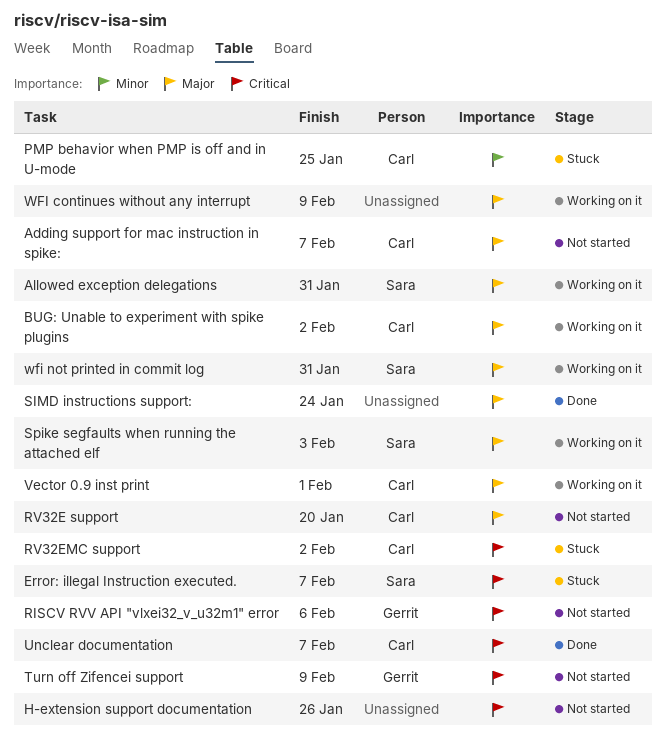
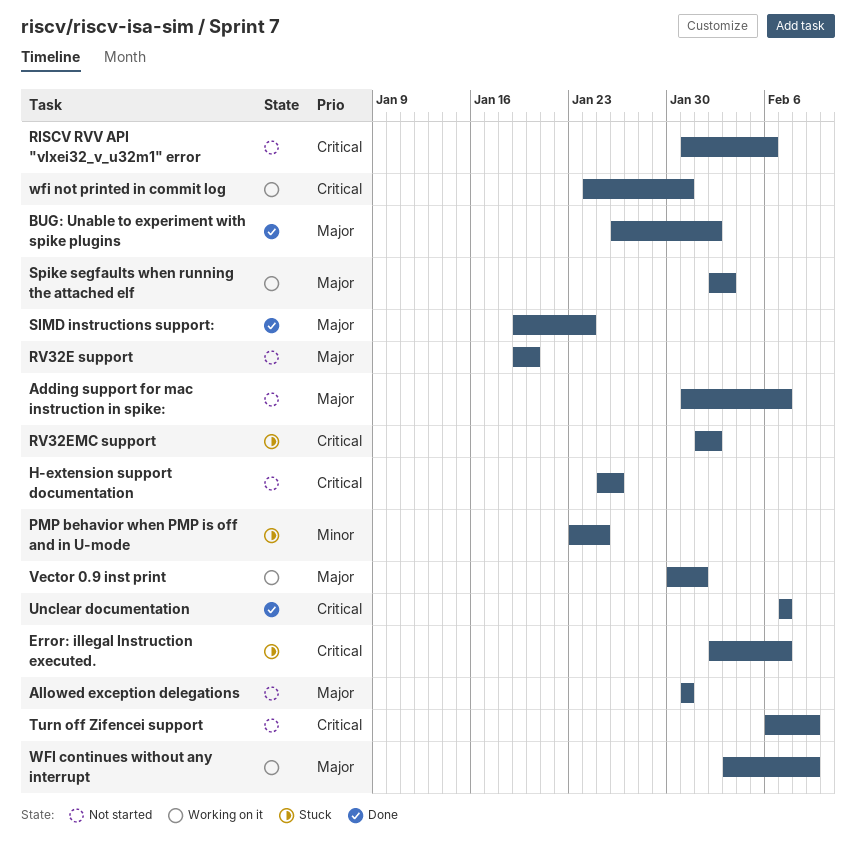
Allowed exception delegations, status: Working on it -> Not started
BUG: Unable to experiment with spike plugins, status: Working on it -> Done
wfi not printed in commit log, priority: Major -> Critical

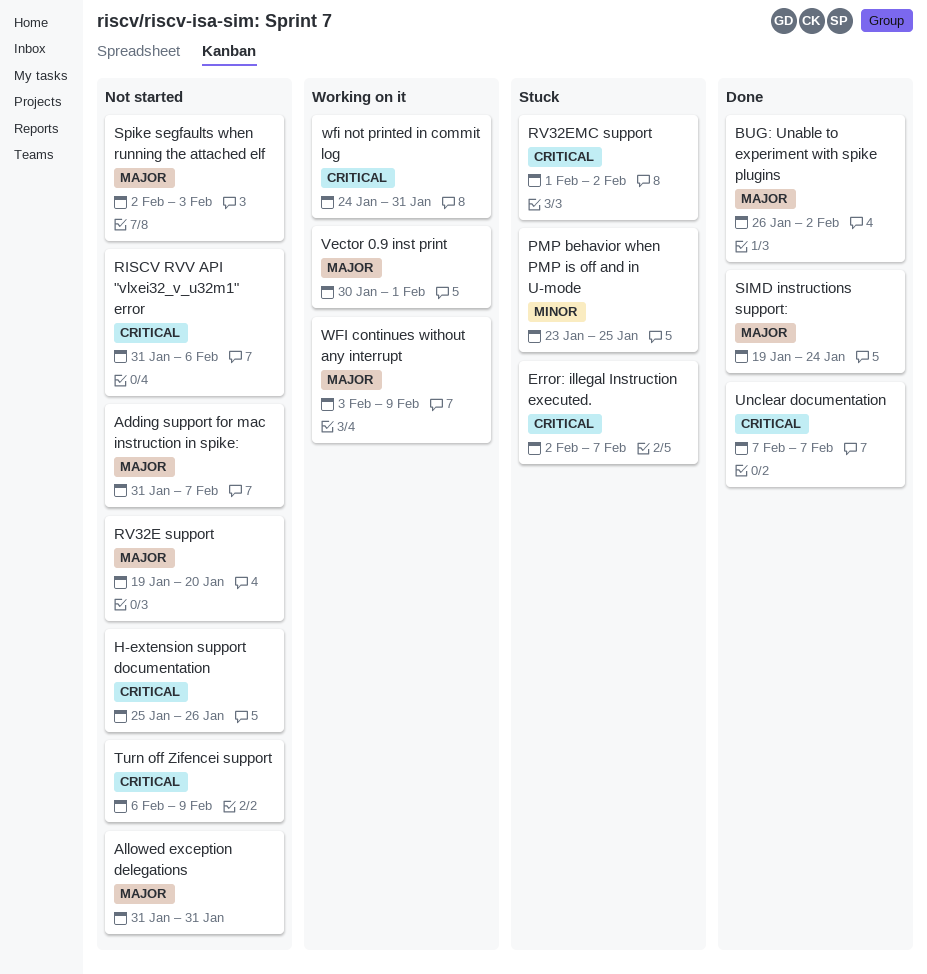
Spike segfaults when running the attached elf, status: Working on it -> Not started

